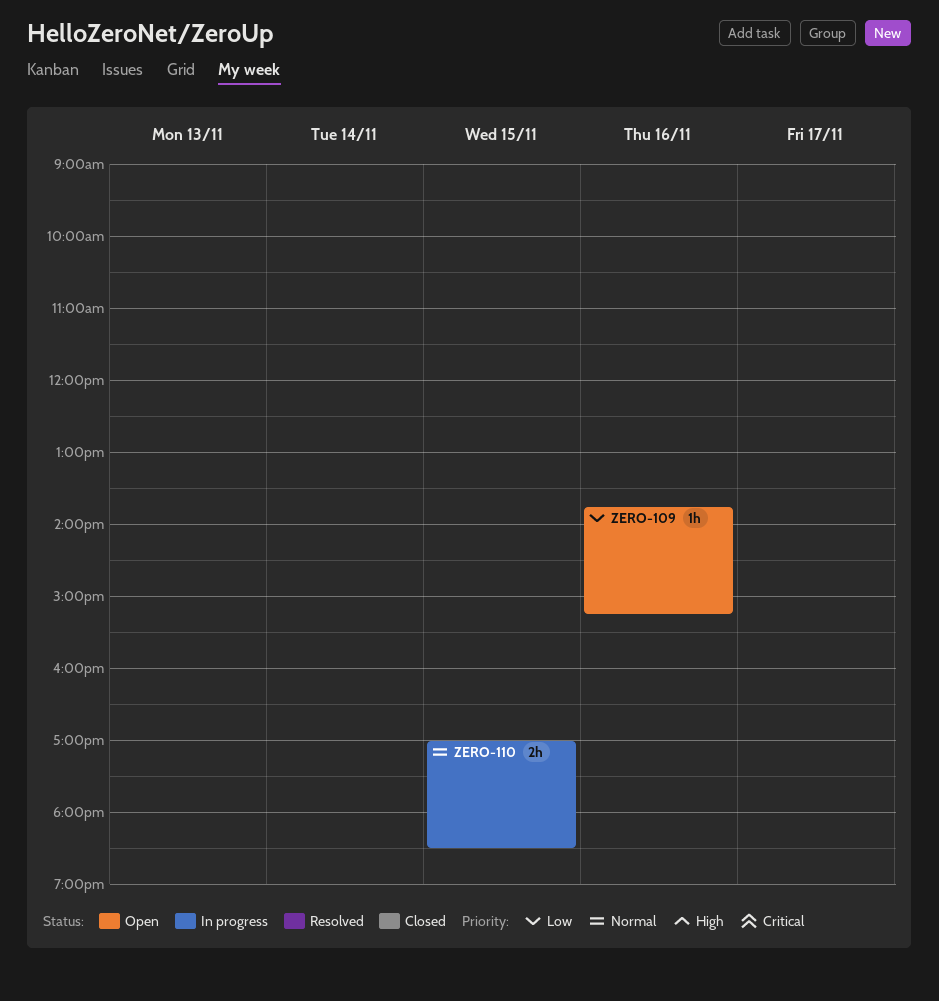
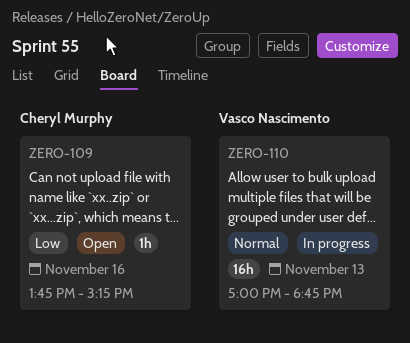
ZERO-110, estimate: 2h -> 16h
ZERO-110, day: Nov 15 -> Nov 13
ZERO-110, ends: 18:30 -> 18:45

